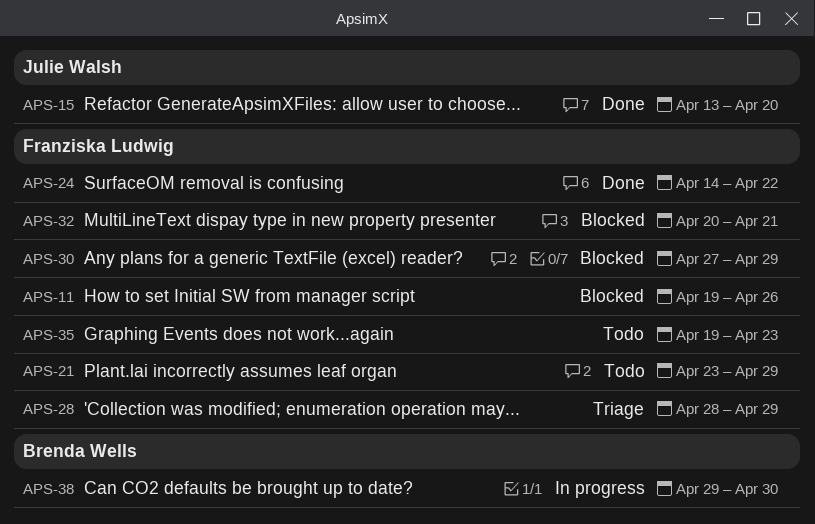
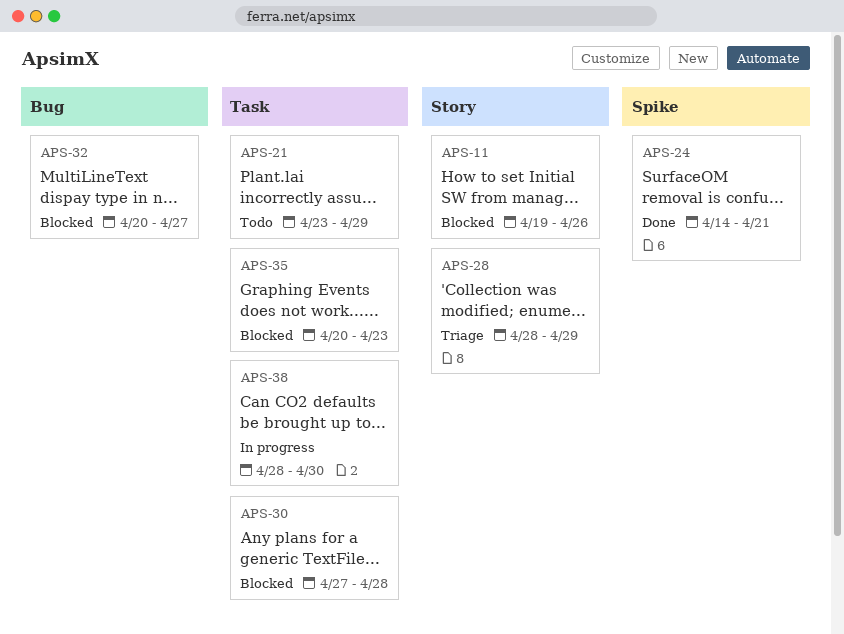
APS-15: present -> none
APS-24, due: Apr 22 -> Apr 21
APS-30, due: Apr 29 -> Apr 28
APS-32, due: Apr 21 -> Apr 27
APS-35, status: Todo -> Blocked
APS-35, start: Apr 19 -> Apr 20
APS-38, start: Apr 29 -> Apr 28

